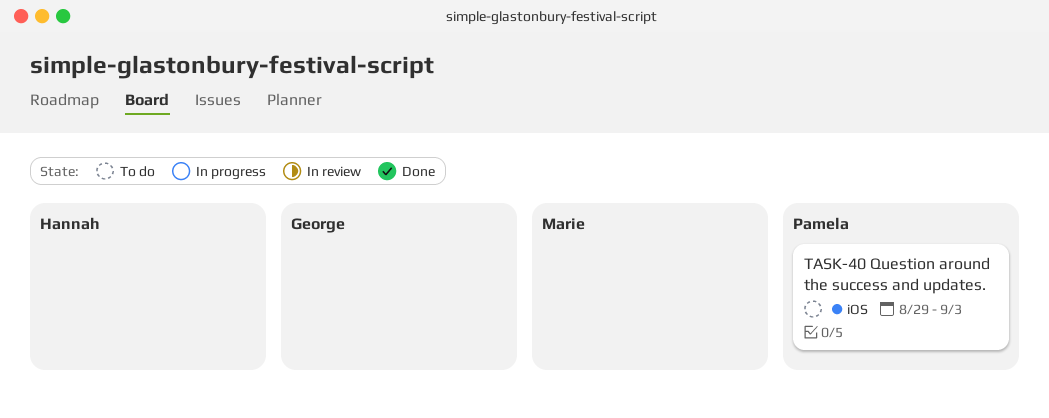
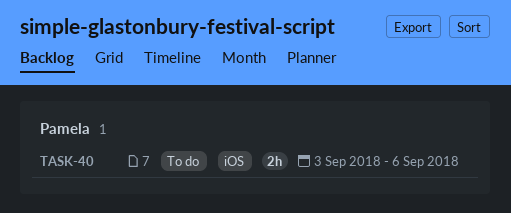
TASK-40, start: Aug 29 -> Sep 3
TASK-40, due: Sep 3 -> Sep 6

